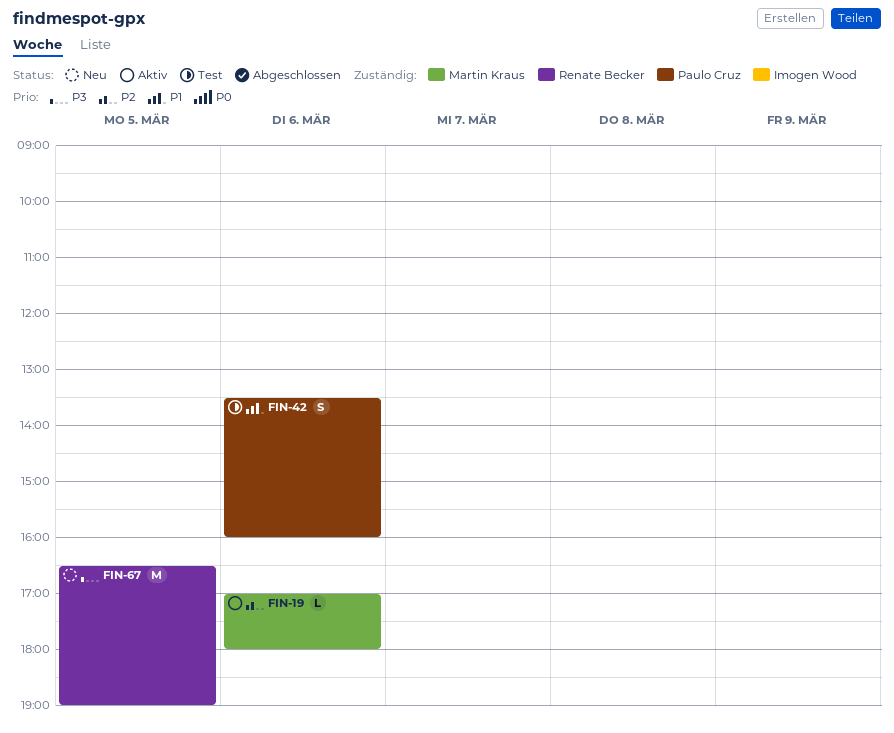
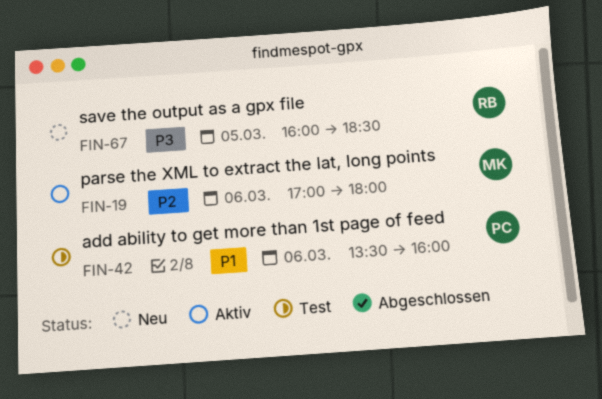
FIN-67, begins: 16:30 -> 16:00
FIN-67, ends: 19:00 -> 18:30

